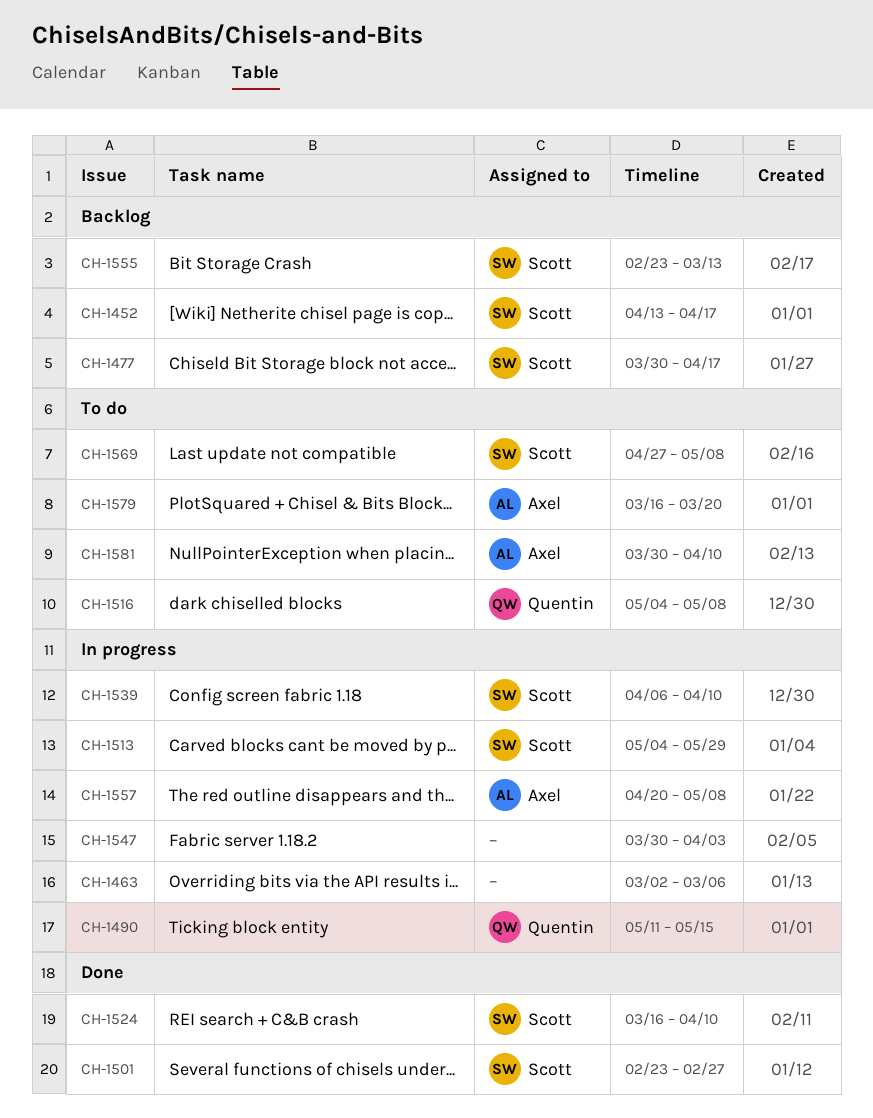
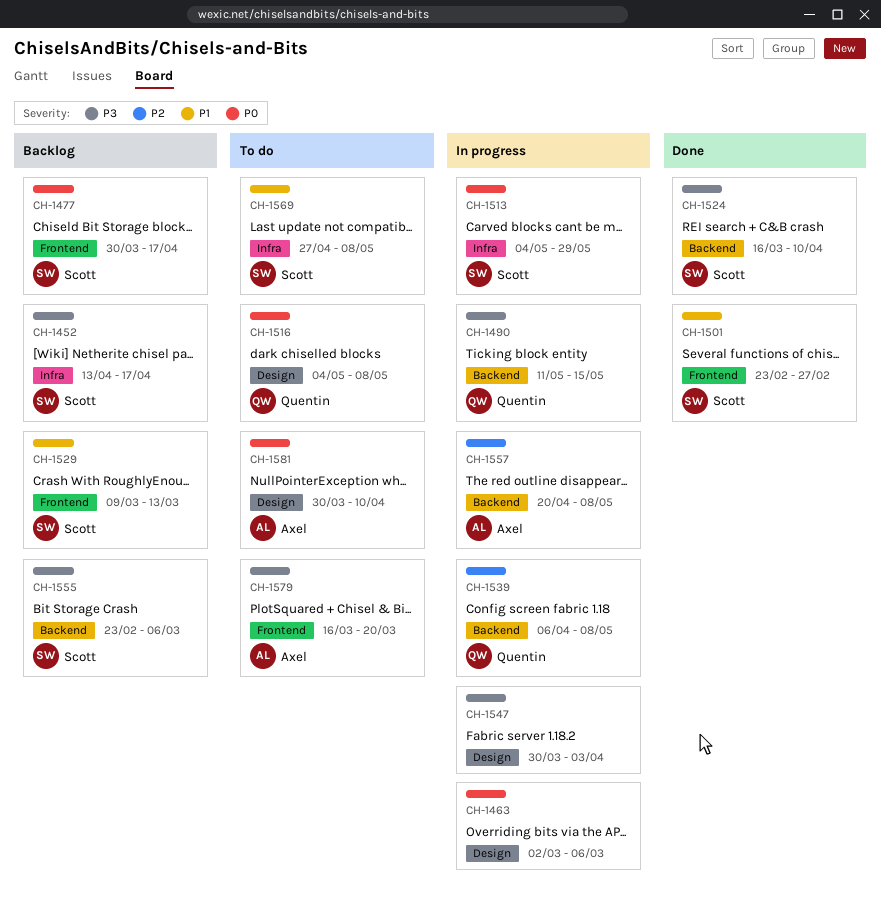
CH-1529: none -> present
CH-1539, owner: Scott -> Quentin
CH-1539, due: Apr 10 -> May 8
CH-1555, due: Mar 13 -> Mar 6

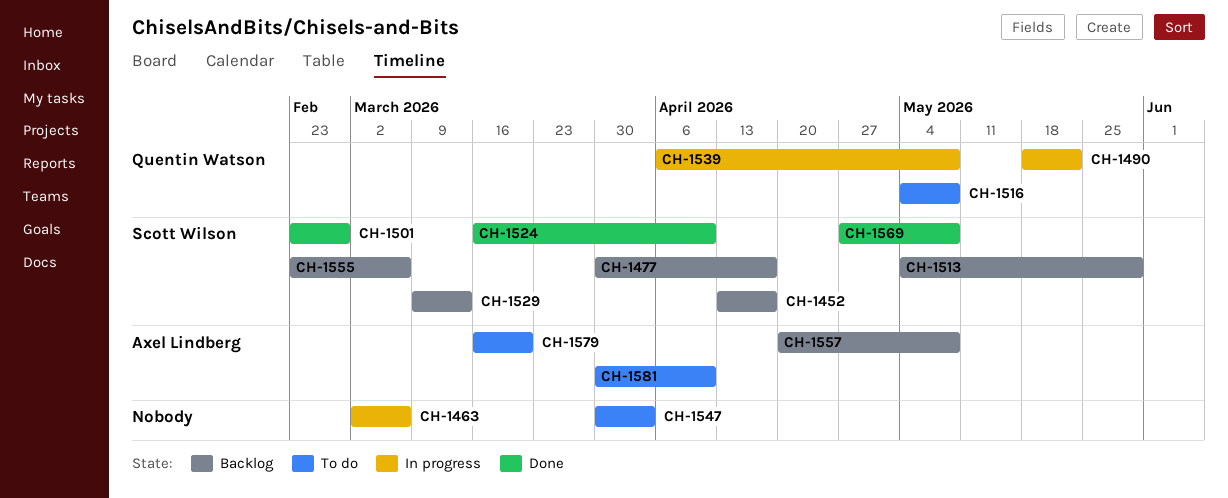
CH-1490, start: May 11 -> May 18
CH-1490, due: May 15 -> May 22
CH-1513, status: In progress -> Backlog
CH-1547, status: In progress -> To do
CH-1557, status: In progress -> Backlog
CH-1569, status: To do -> Done

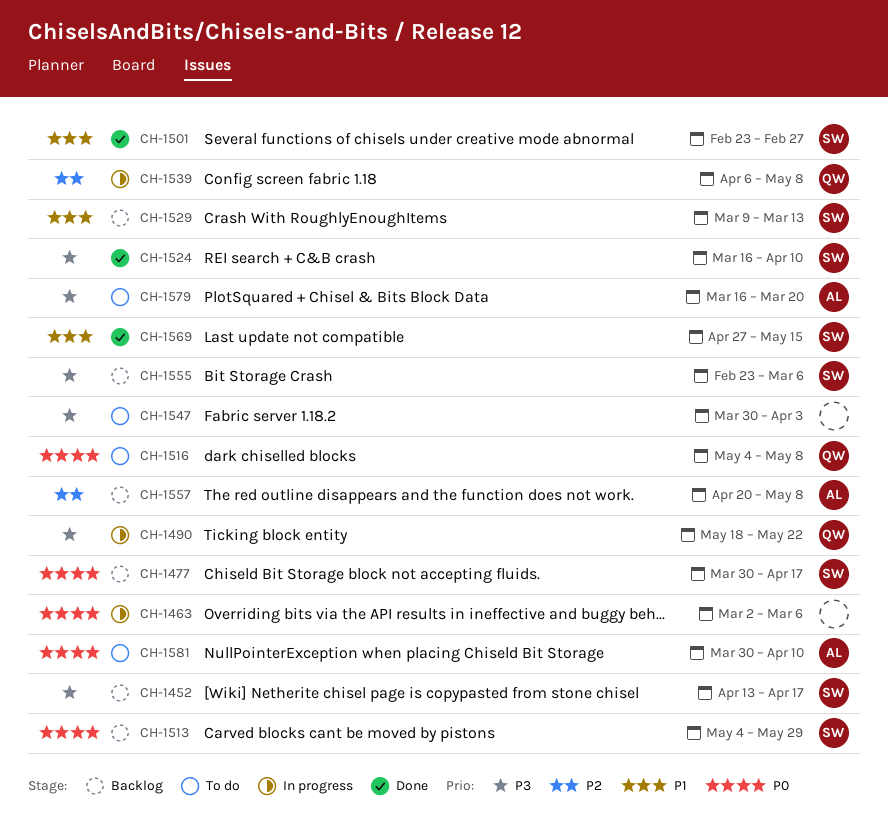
CH-1569, due: May 8 -> May 15

